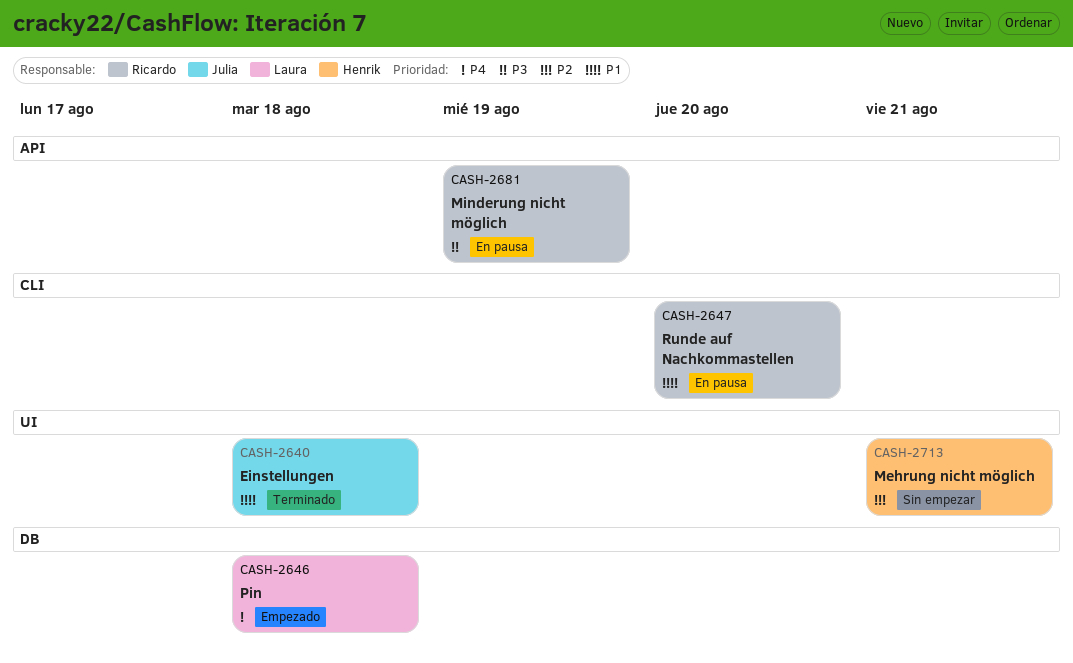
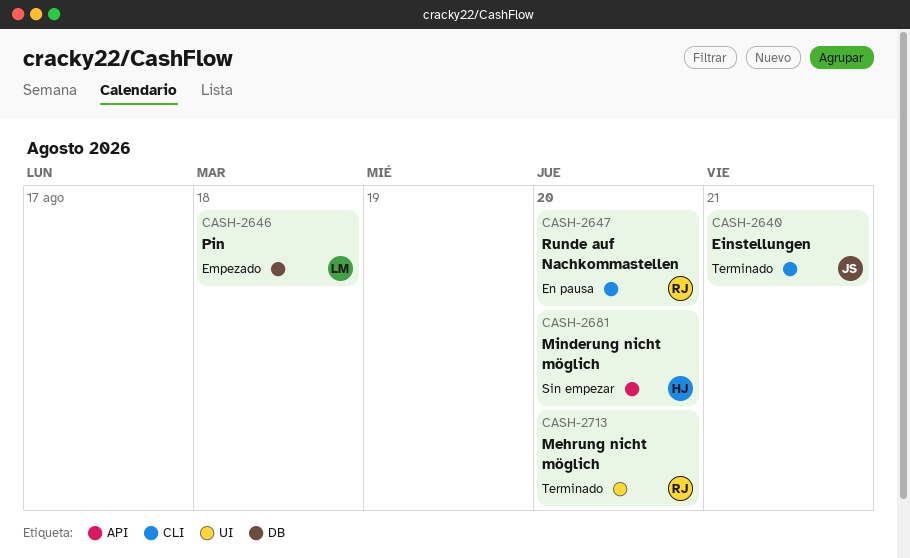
CASH-2640, label: UI -> CLI
CASH-2640, due: Aug 18 -> Aug 21
CASH-2681, status: En pausa -> Sin empezar
CASH-2681, owner: Ricardo -> Henrik
CASH-2681, due: Aug 19 -> Aug 20
CASH-2713, status: Sin empezar -> Terminado
CASH-2713, owner: Henrik -> Ricardo
CASH-2713, due: Aug 21 -> Aug 20

